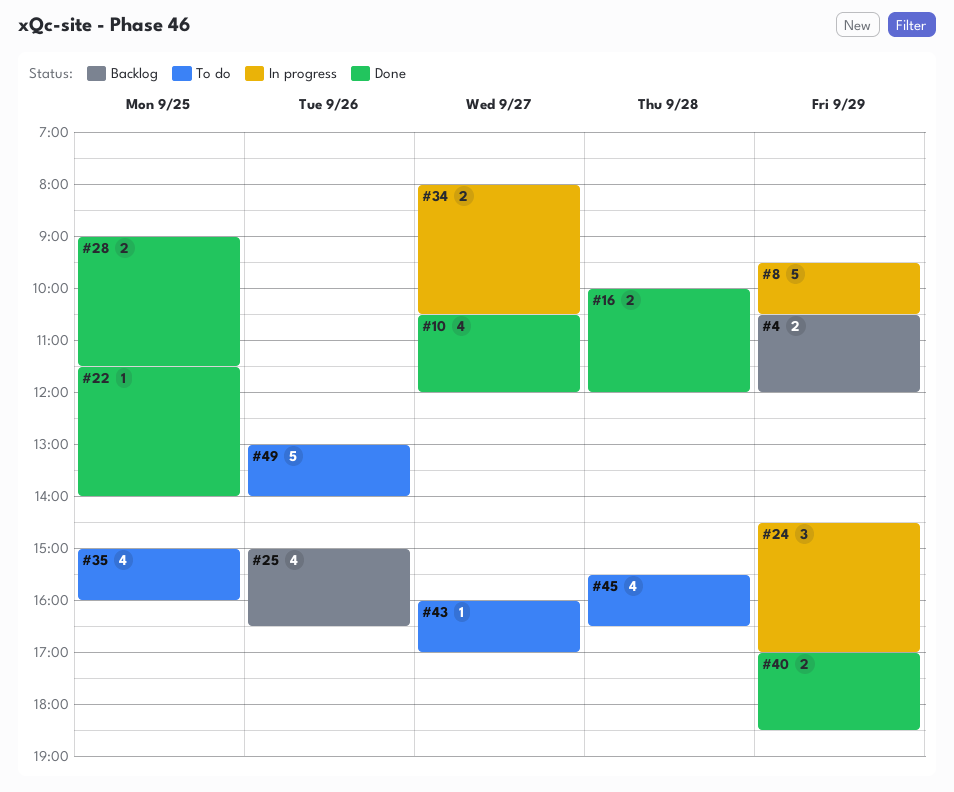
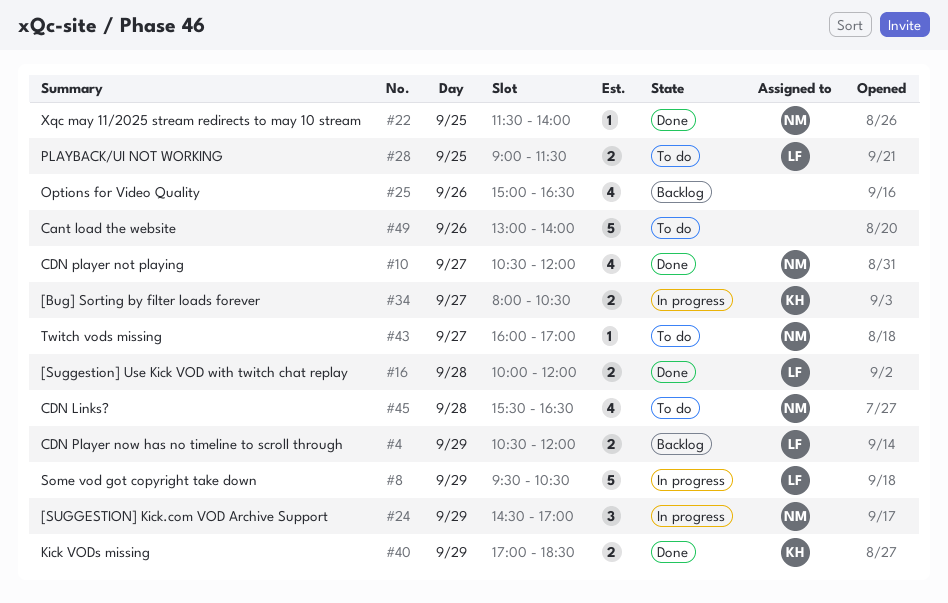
#28, status: Done -> To do
#35: present -> none

